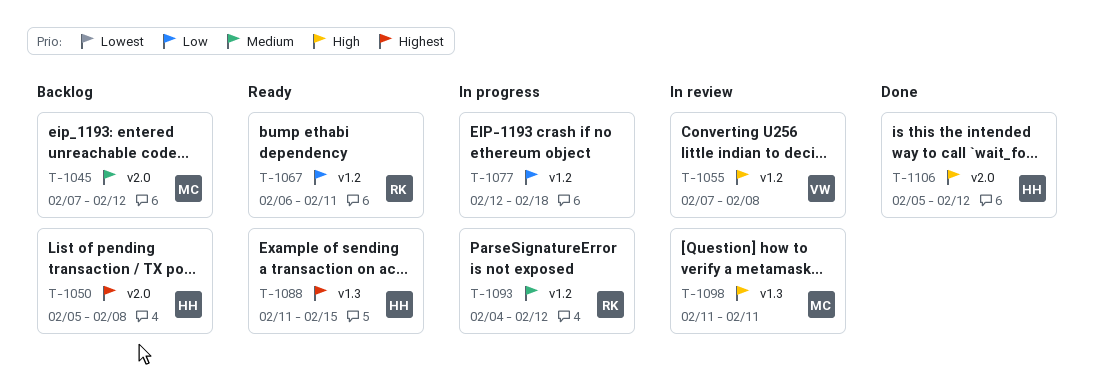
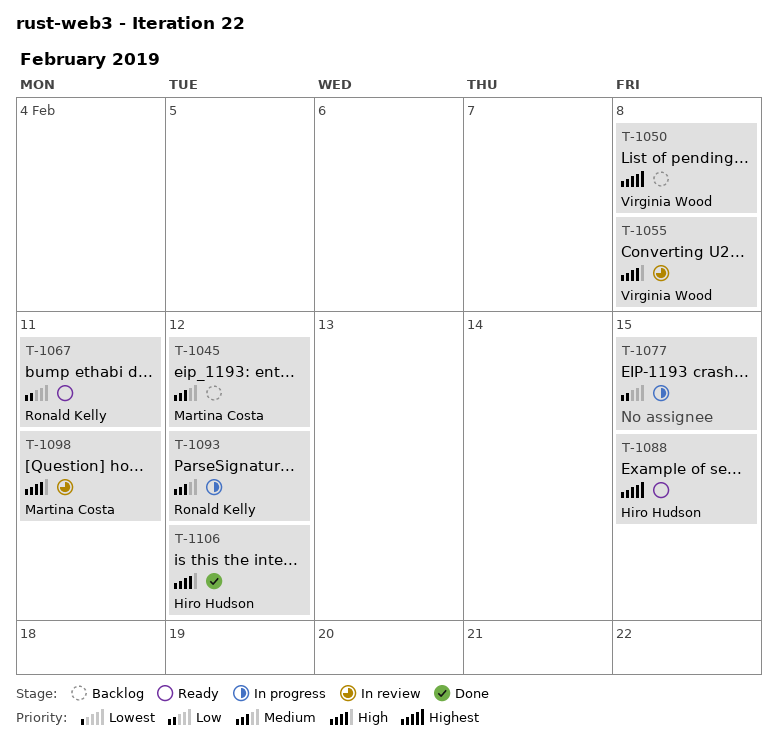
T-1050, owner: Hiro Hudson -> Virginia Wood
T-1077, due: Feb 18 -> Feb 15

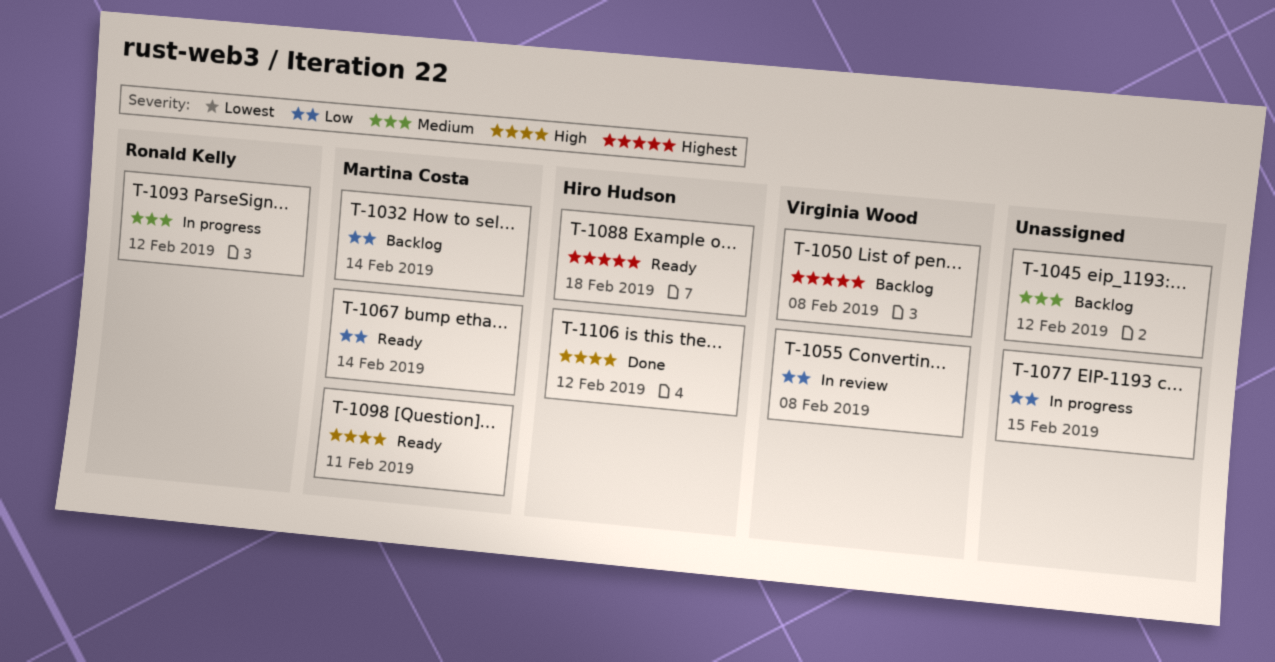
T-1032: none -> present
T-1045, owner: Martina Costa -> none
T-1055, priority: High -> Low
T-1067, owner: Ronald Kelly -> Martina Costa
T-1067, due: Feb 11 -> Feb 14
T-1088, due: Feb 15 -> Feb 18
T-1098, status: In review -> Ready

